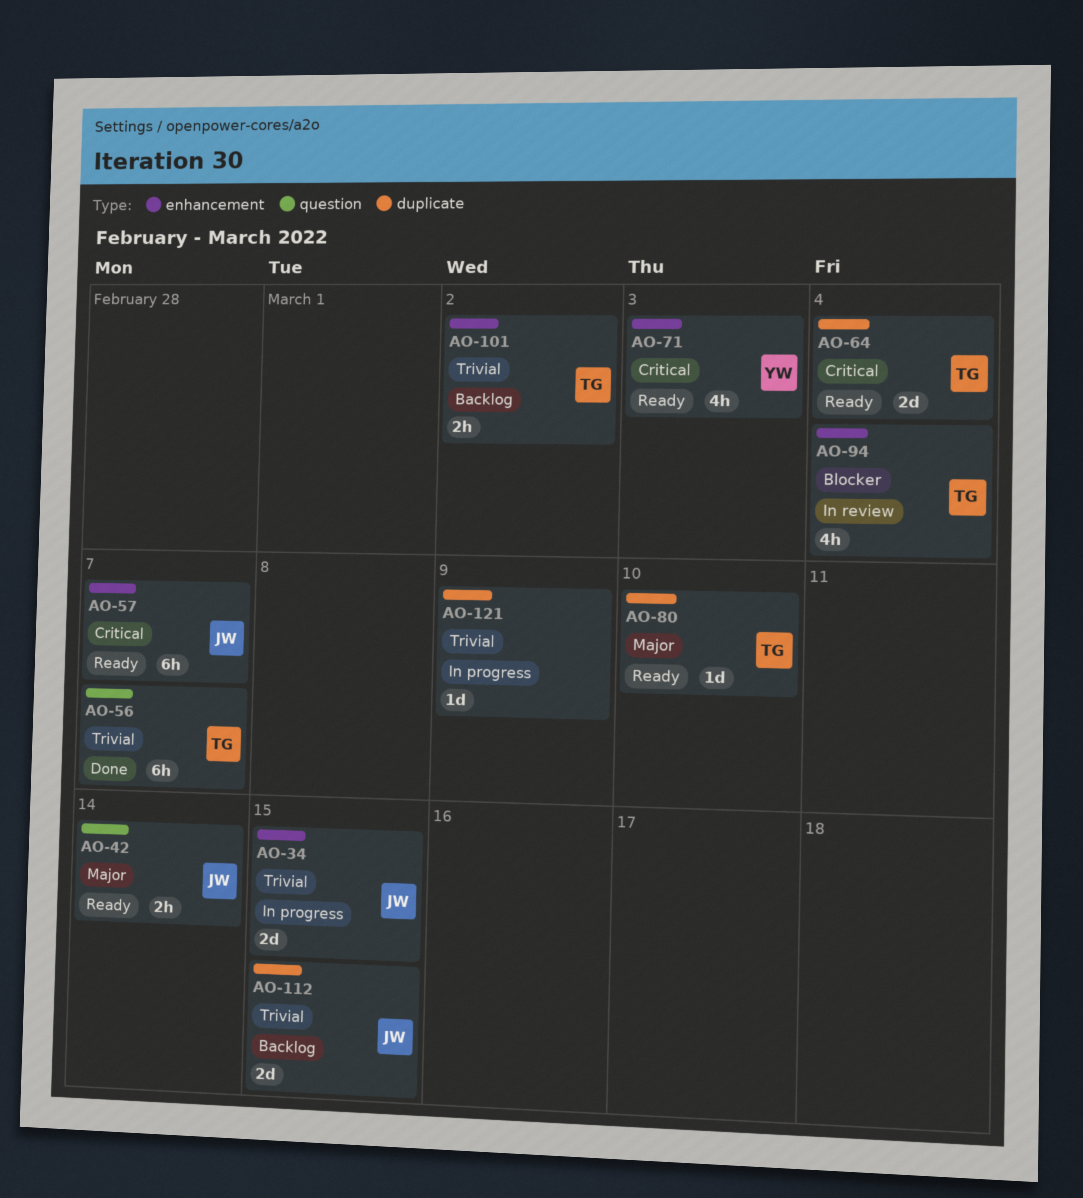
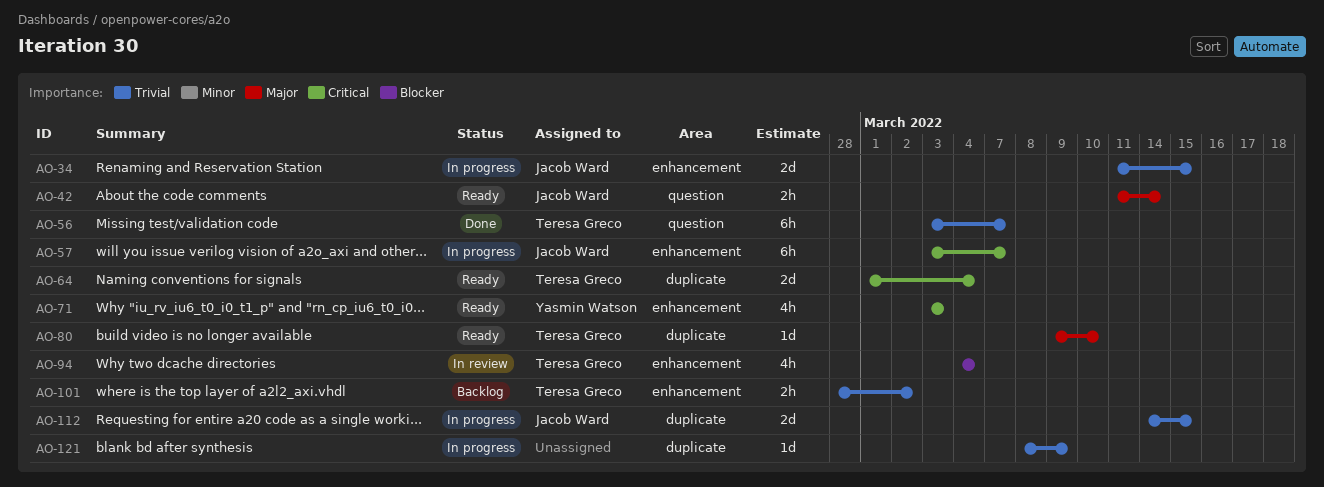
AO-57, status: Ready -> In progress
AO-112, status: Backlog -> In progress

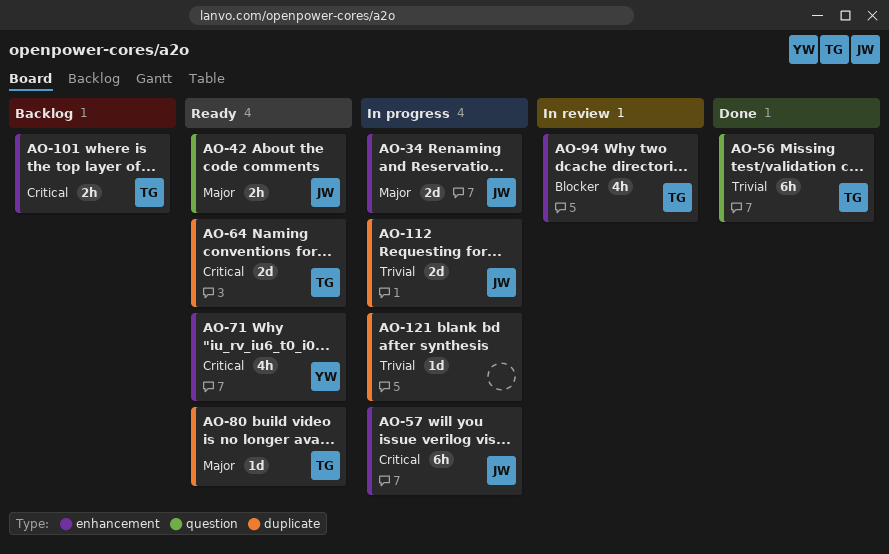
AO-34, priority: Trivial -> Major
AO-101, priority: Trivial -> Critical

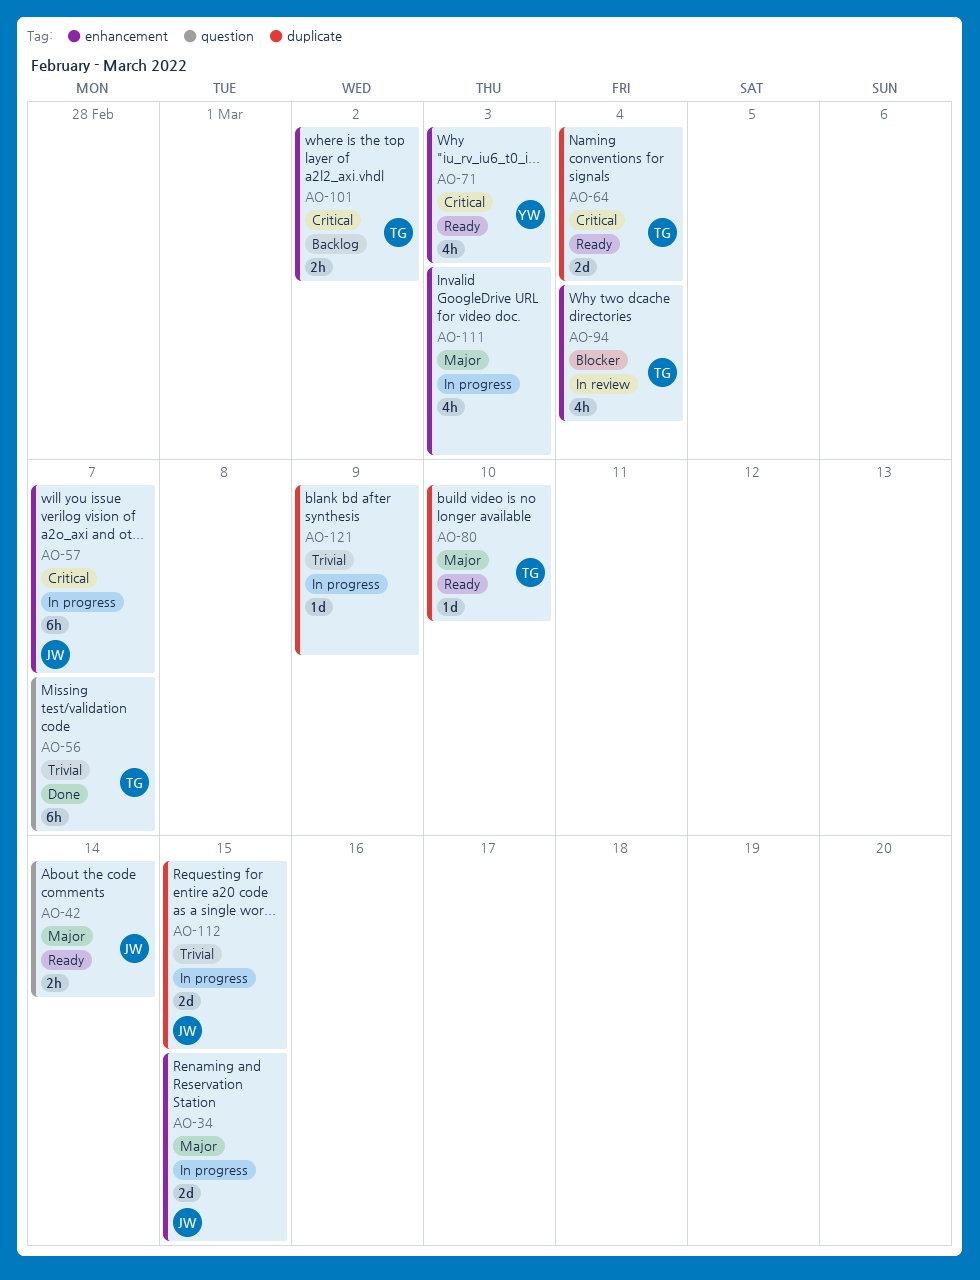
AO-111: none -> present

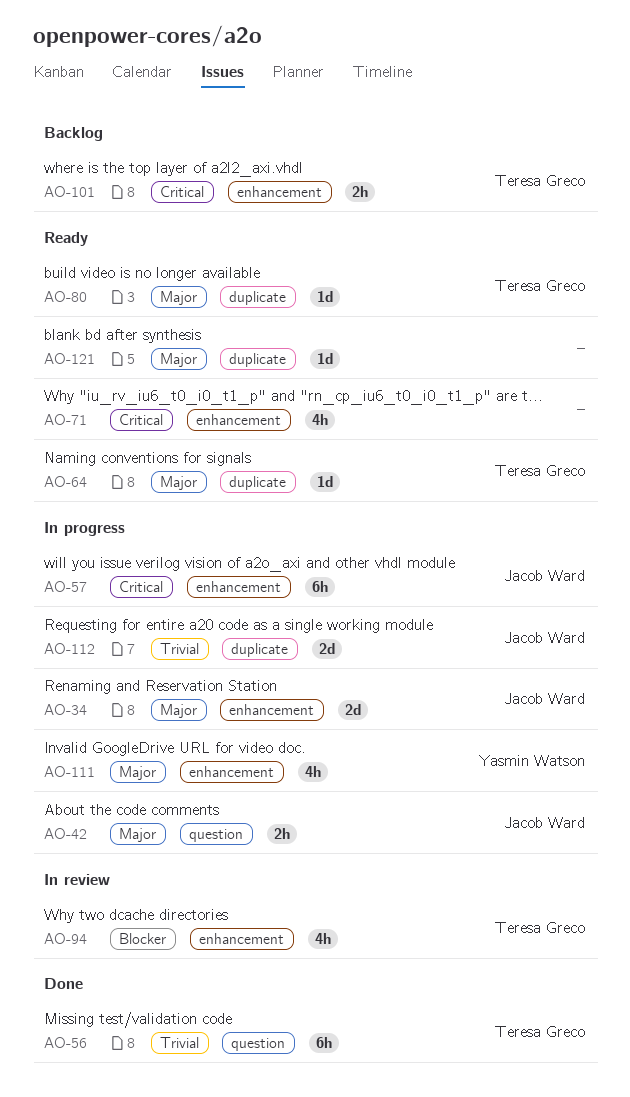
AO-42, status: Ready -> In progress
AO-64, priority: Critical -> Major
AO-64, estimate: 2d -> 1d
AO-71, owner: Yasmin Watson -> none
AO-111, owner: none -> Yasmin Watson
AO-121, status: In progress -> Ready
AO-121, priority: Trivial -> Major

